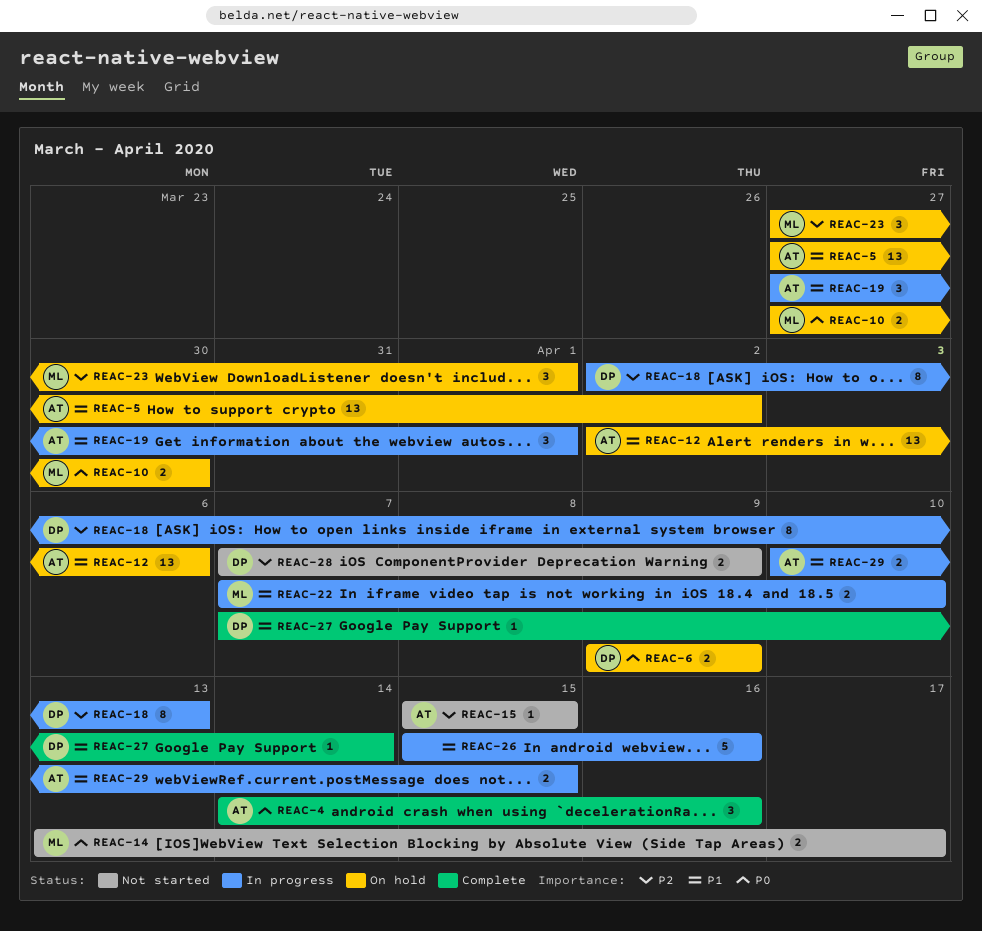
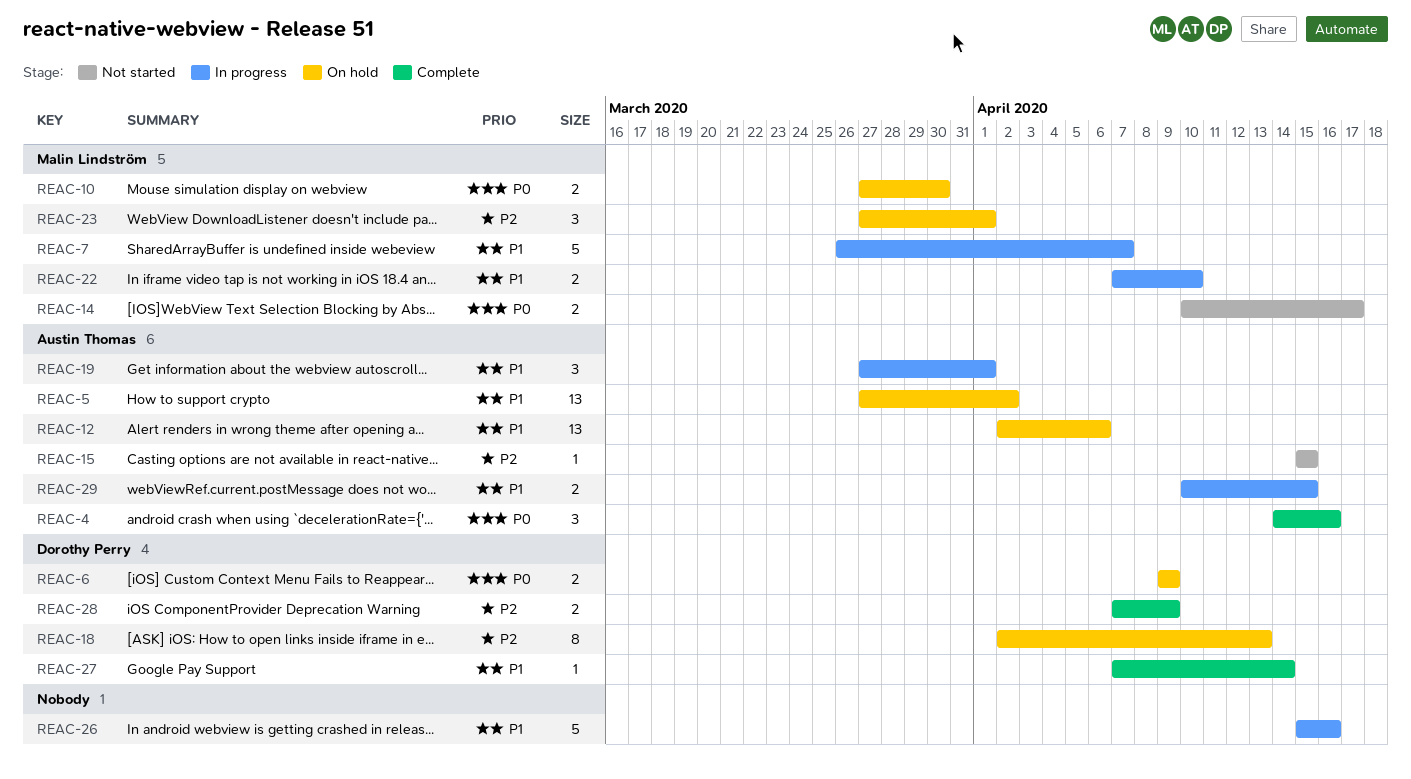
REAC-7: none -> present
REAC-14, start: Apr 13 -> Apr 10
REAC-18, status: In progress -> On hold
REAC-28, status: Not started -> Complete

